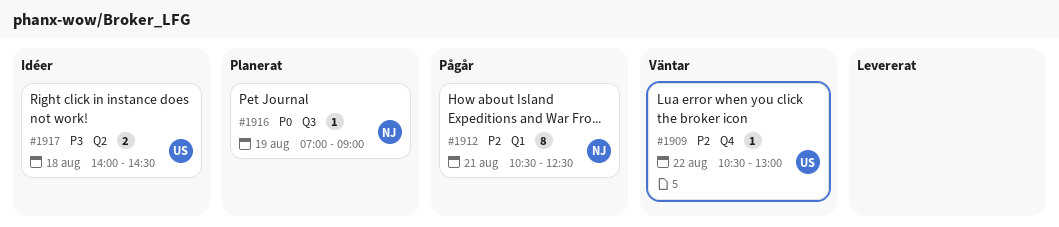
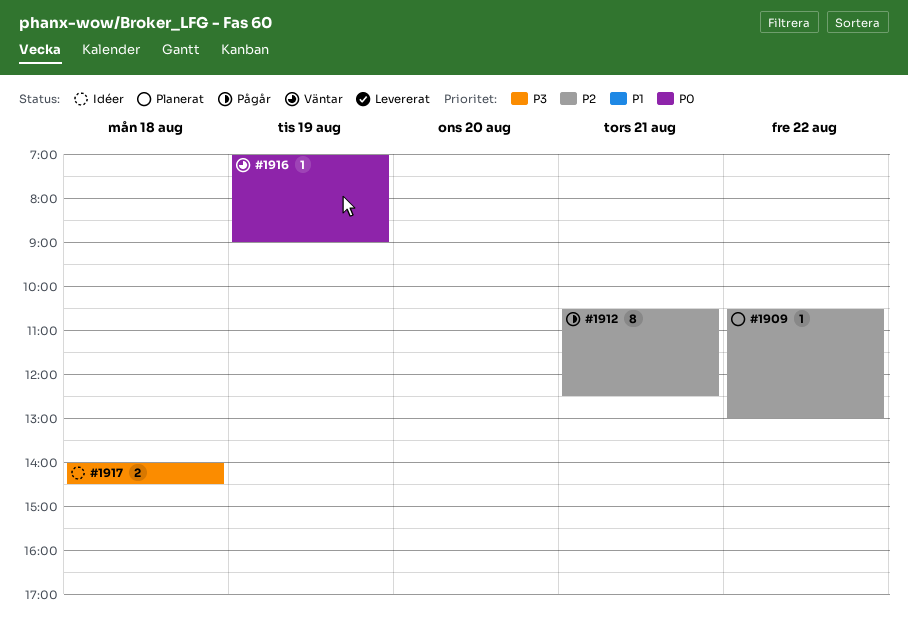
#1909, status: Väntar -> Planerat
#1916, status: Planerat -> Väntar

